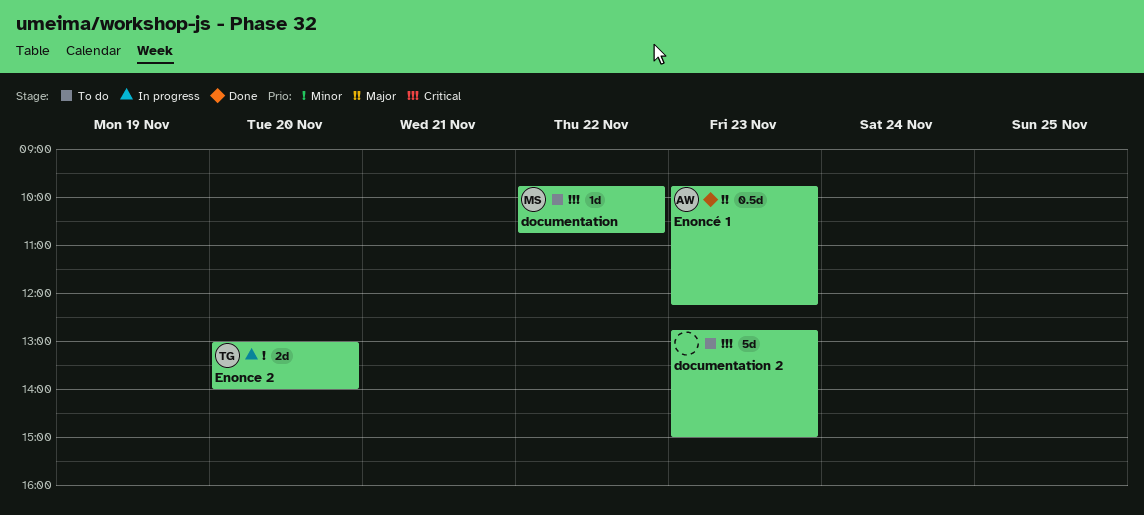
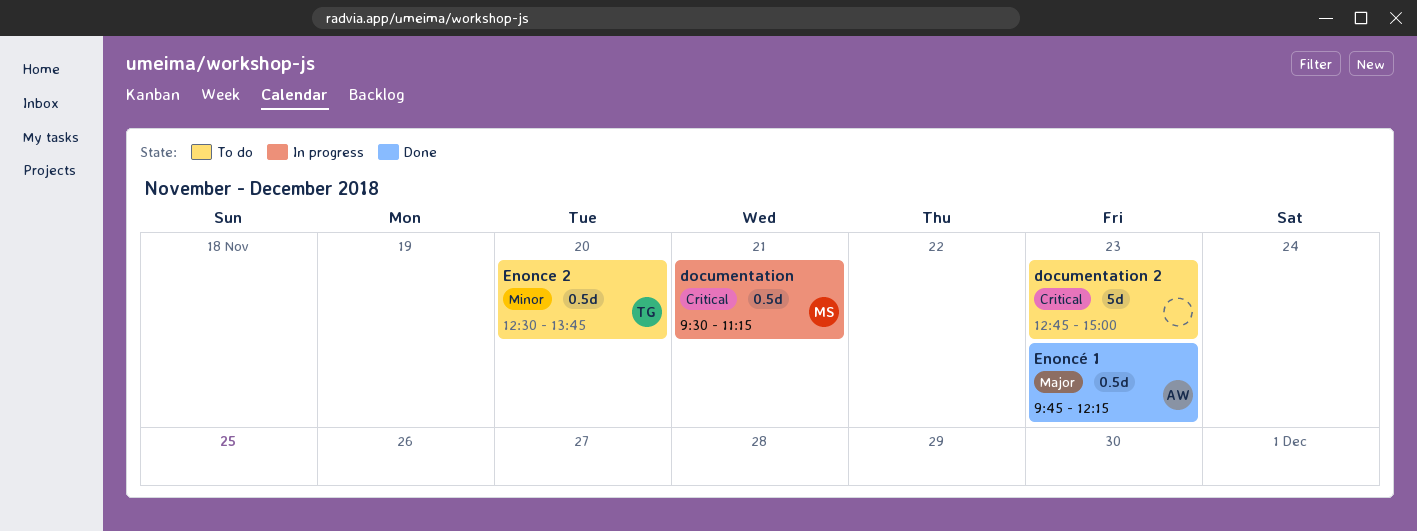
documentation, status: To do -> In progress
documentation, estimate: 1d -> 0.5d
documentation, day: Nov 22 -> Nov 21
documentation, begins: 09:45 -> 09:30
documentation, ends: 10:45 -> 11:15
Enonce 2, status: In progress -> To do
Enonce 2, estimate: 2d -> 0.5d
Enonce 2, begins: 13:00 -> 12:30
Enonce 2, ends: 14:00 -> 13:45

